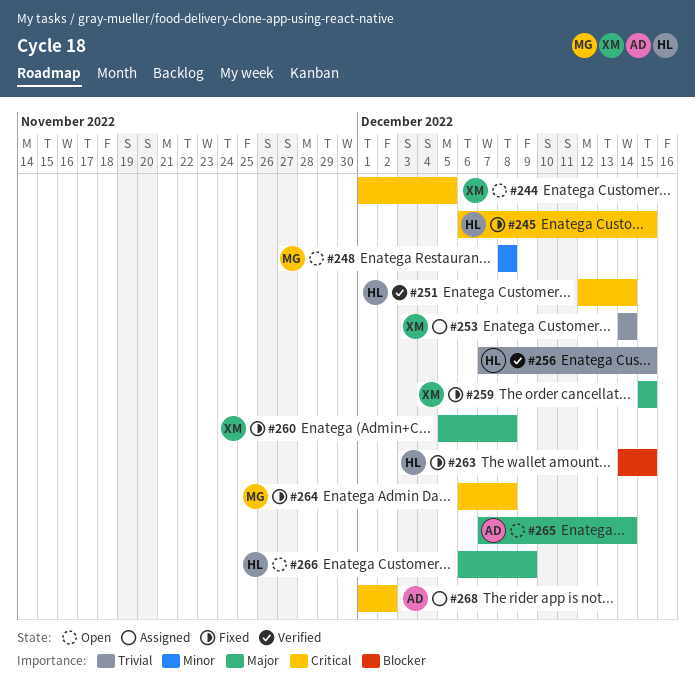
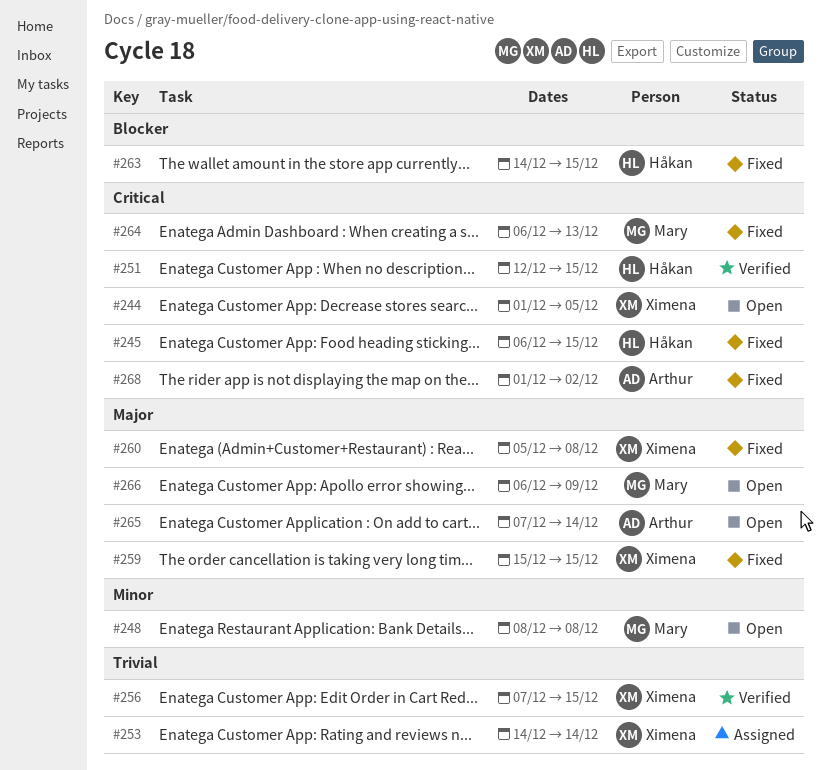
#251, due: Dec 14 -> Dec 15
#256, owner: Håkan -> Ximena
#264, due: Dec 8 -> Dec 13
#266, owner: Håkan -> Mary
#268, status: Assigned -> Fixed

